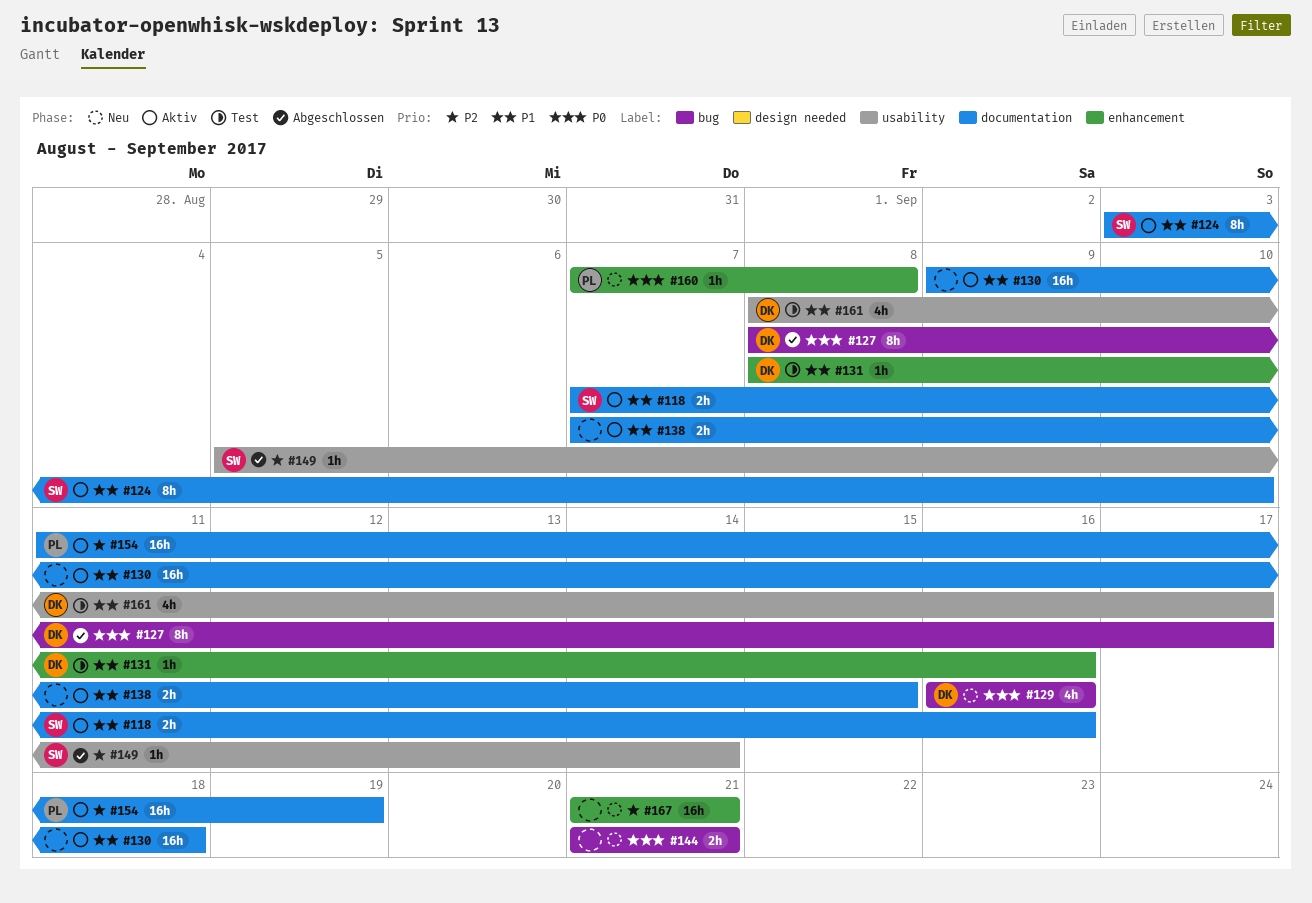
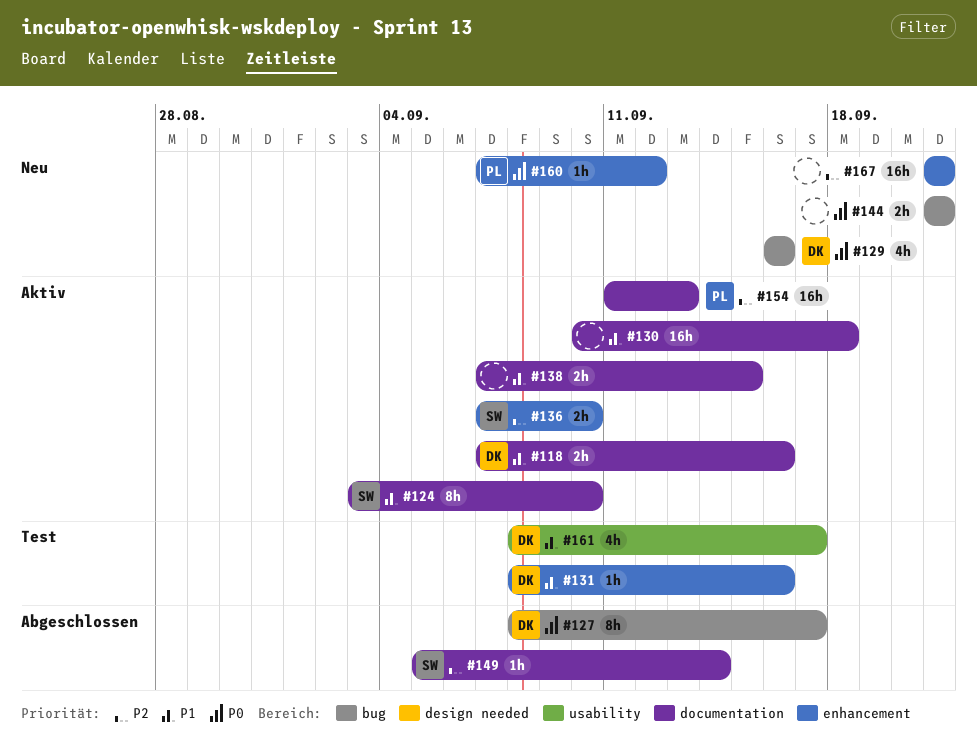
#118, owner: SW -> DK
#130, start: Sep 9 -> Sep 10
#136: none -> present
#149, label: usability -> documentation
#154, due: Sep 19 -> Sep 13
#160, due: Sep 8 -> Sep 12

